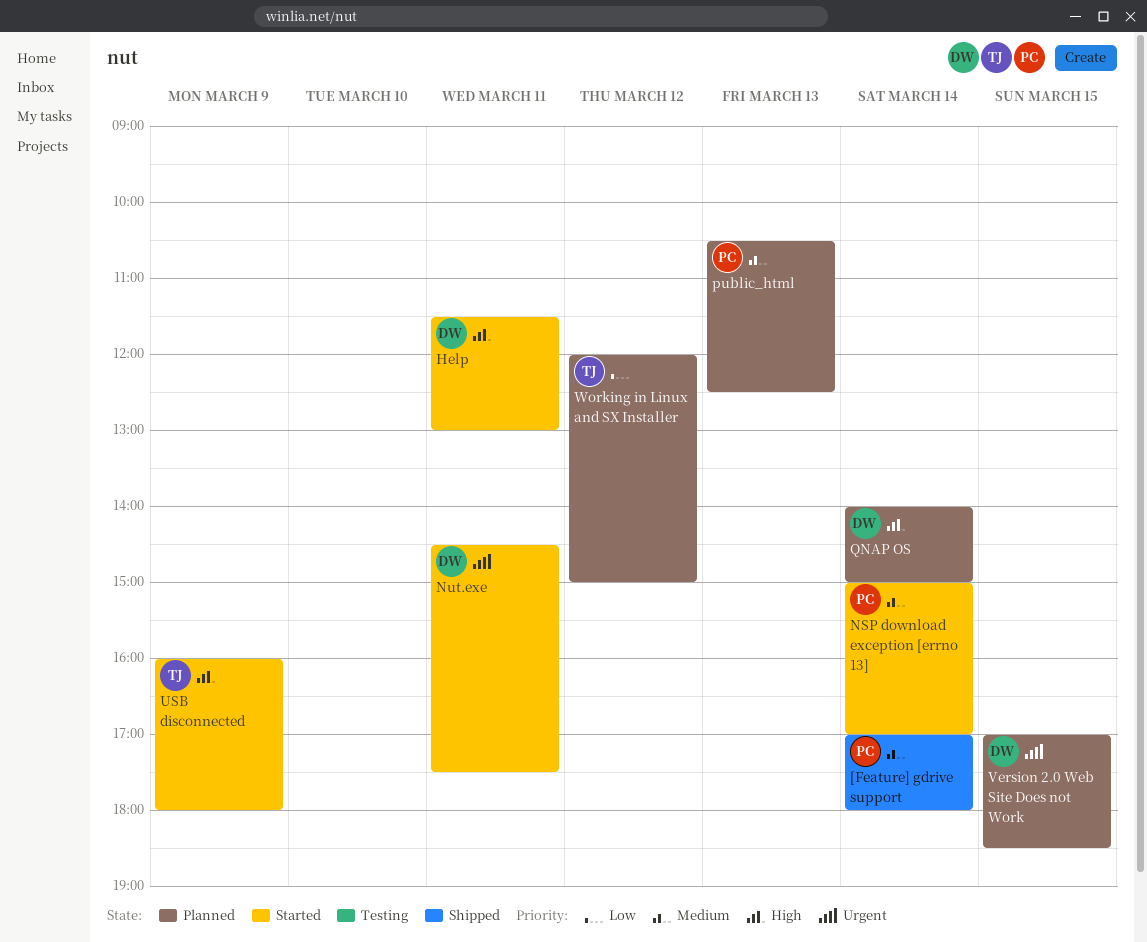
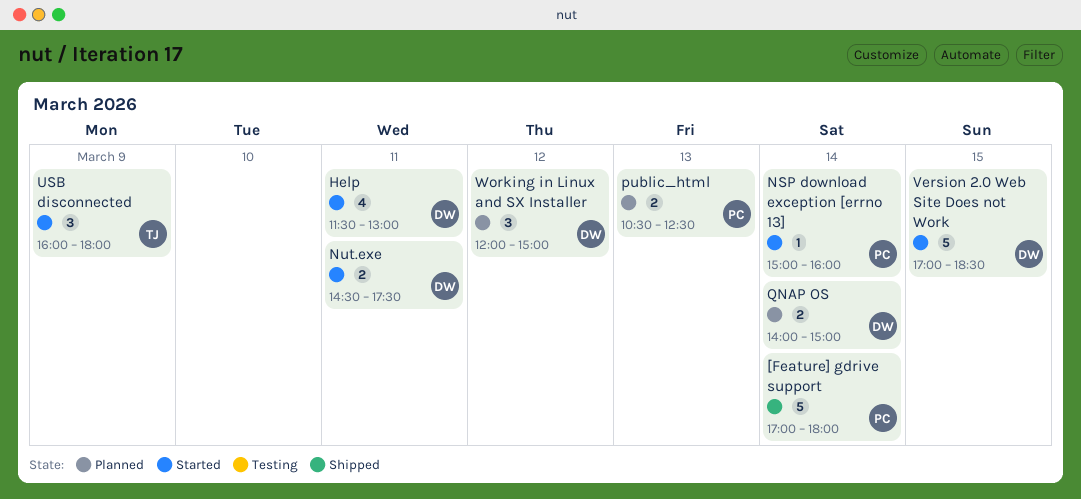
NSP download exception [errno 13], ends: 17:00 -> 16:00
Version 2.0 Web Site Does not Work, status: Planned -> Started
Working in Linux and SX Installer, owner: TJ -> DW

